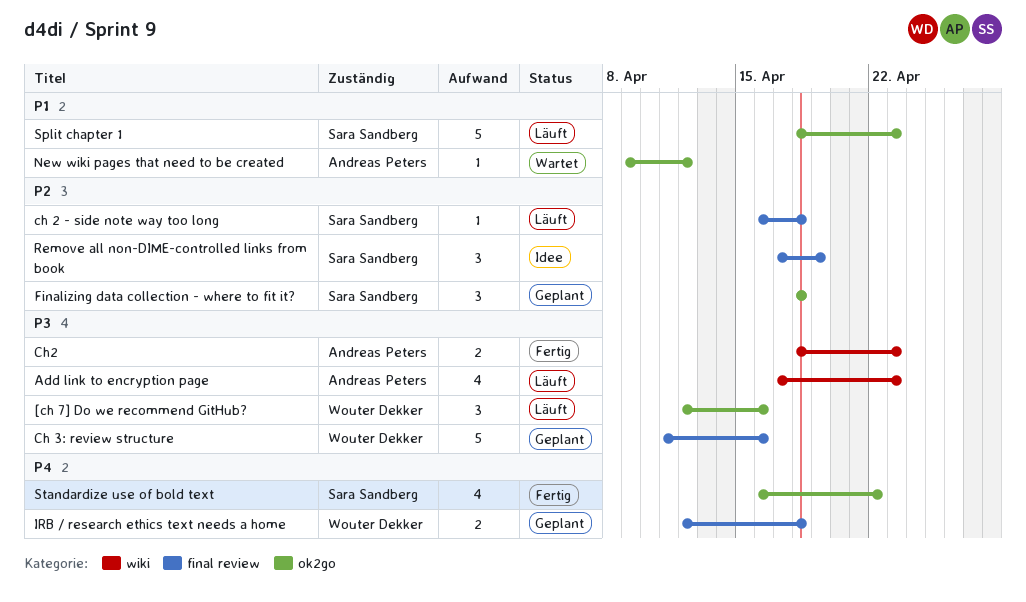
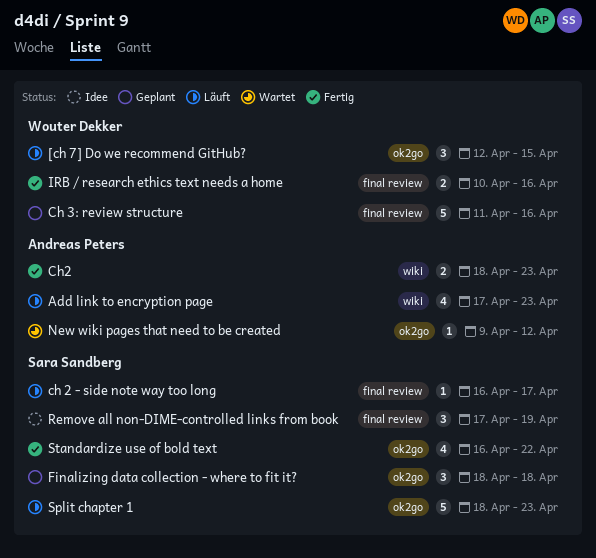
[ch 7] Do we recommend GitHub?, due: Apr 16 -> Apr 15
ch 2 - side note way too long, due: Apr 18 -> Apr 17
IRB / research ethics text needs a home, status: Geplant -> Fertig
IRB / research ethics text needs a home, start: Apr 12 -> Apr 10
IRB / research ethics text needs a home, due: Apr 18 -> Apr 16

